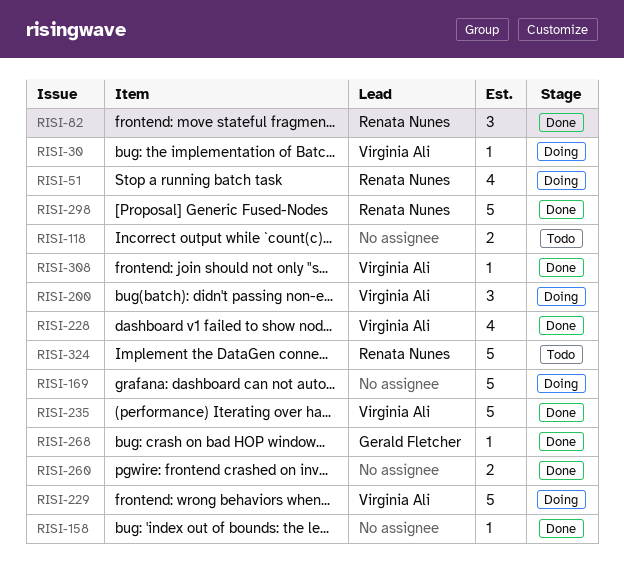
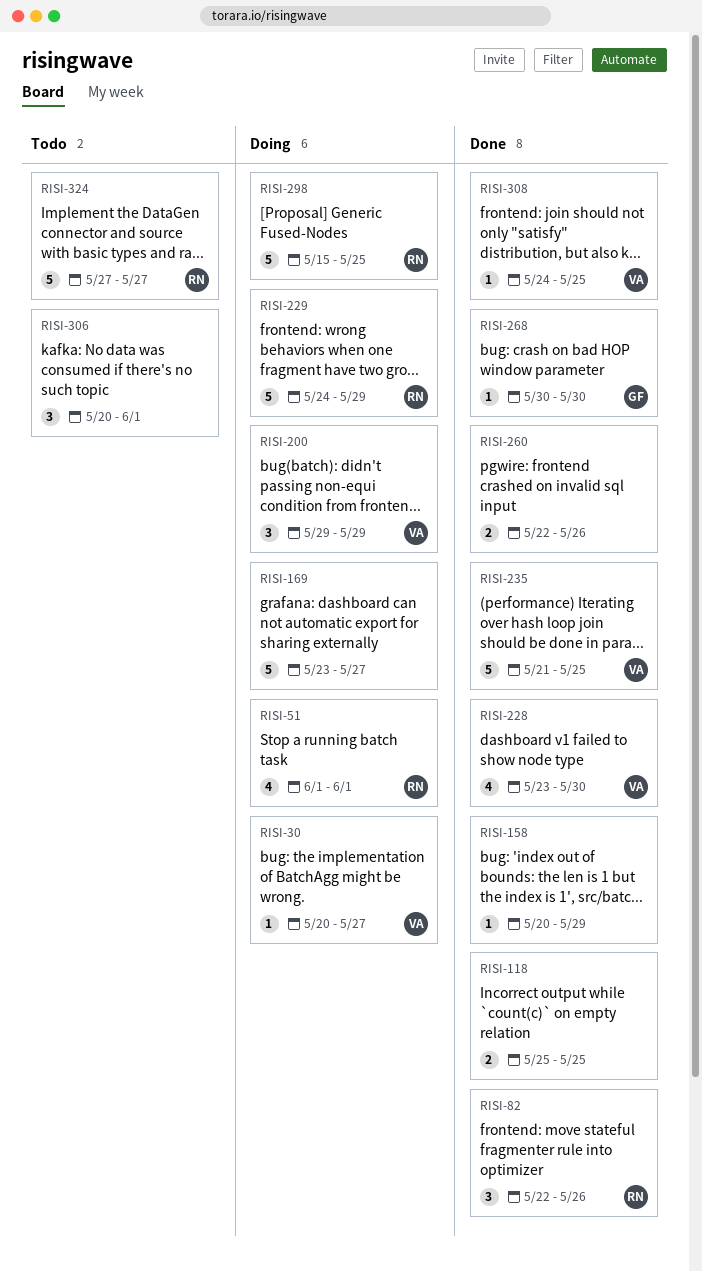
RISI-118, status: Todo -> Done
RISI-229, owner: Virginia Ali -> Renata Nunes
RISI-298, status: Done -> Doing
RISI-306: none -> present

